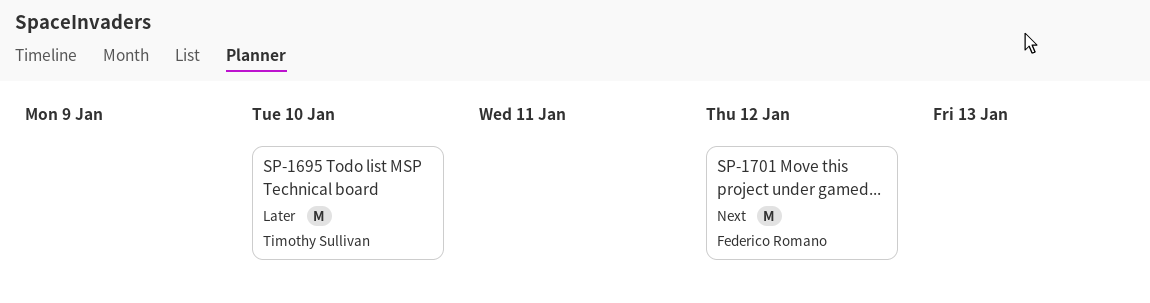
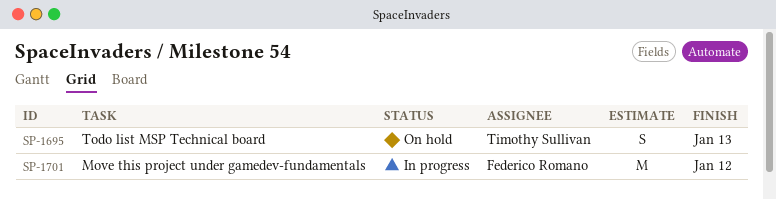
SP-1695, estimate: M -> S
SP-1695, due: Jan 10 -> Jan 13

